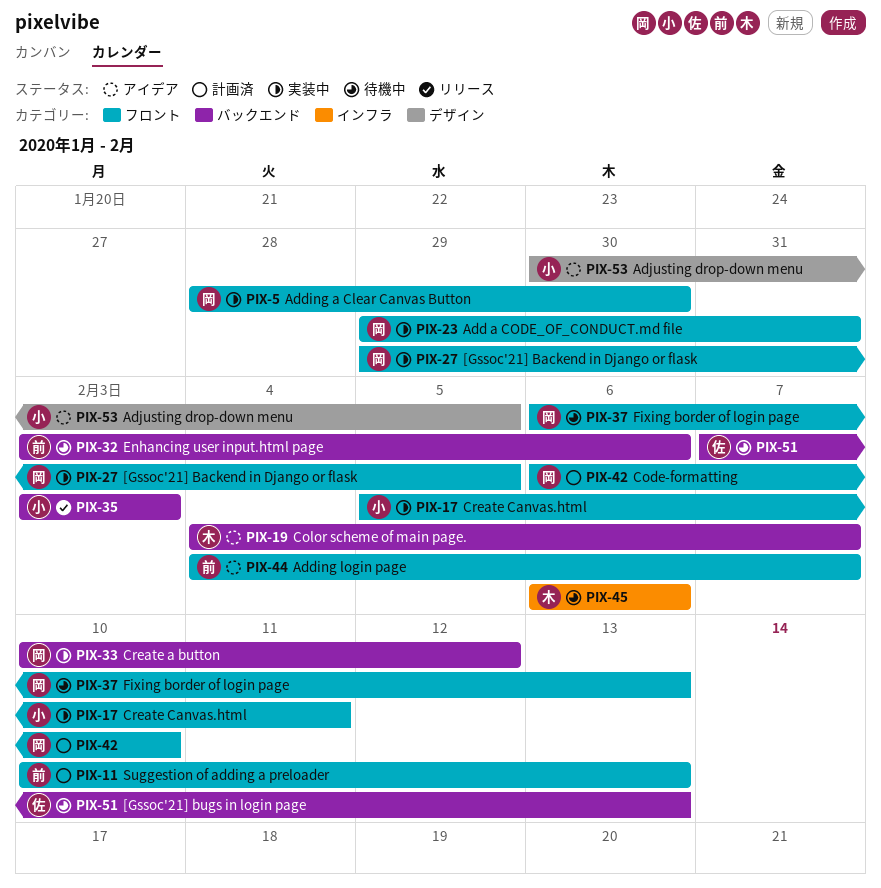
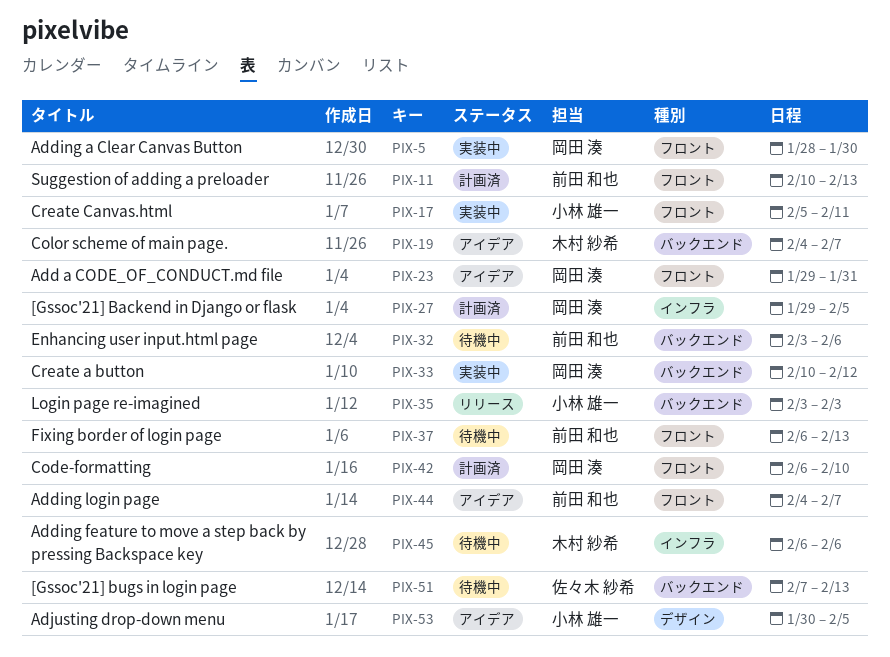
PIX-23, status: 実装中 -> アイデア
PIX-27, status: 実装中 -> 計画済
PIX-27, label: フロント -> インフラ
PIX-37, owner: 岡田 湊 -> 前田 和也

